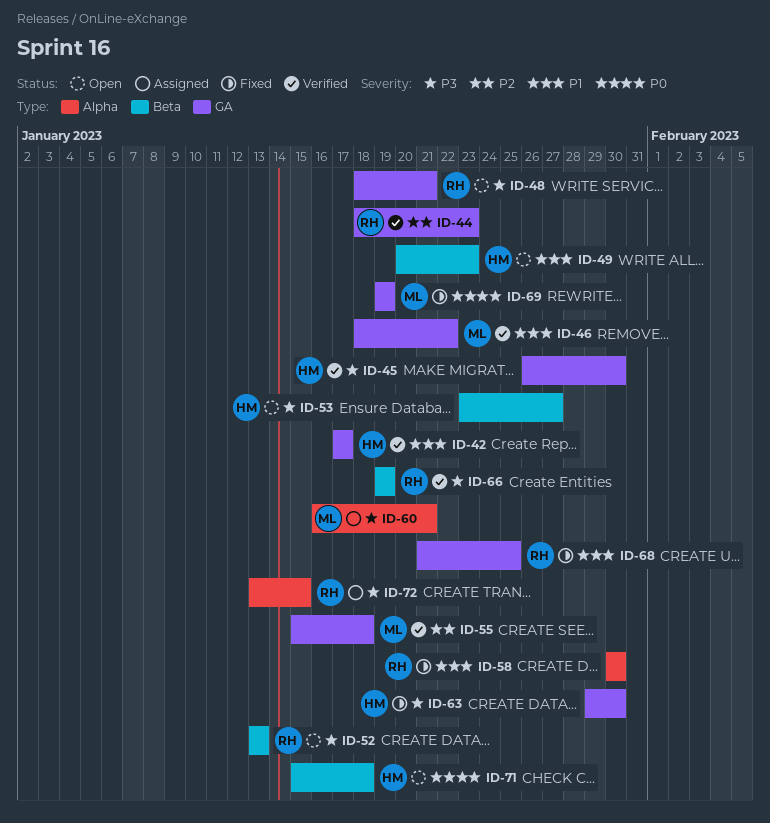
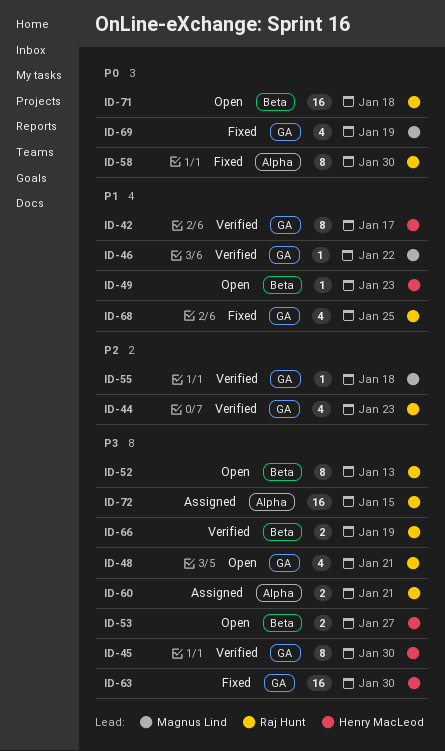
ID-58, priority: P1 -> P0
ID-60, owner: Magnus Lind -> Raj Hunt
ID-71, owner: Henry MacLeod -> Raj Hunt

